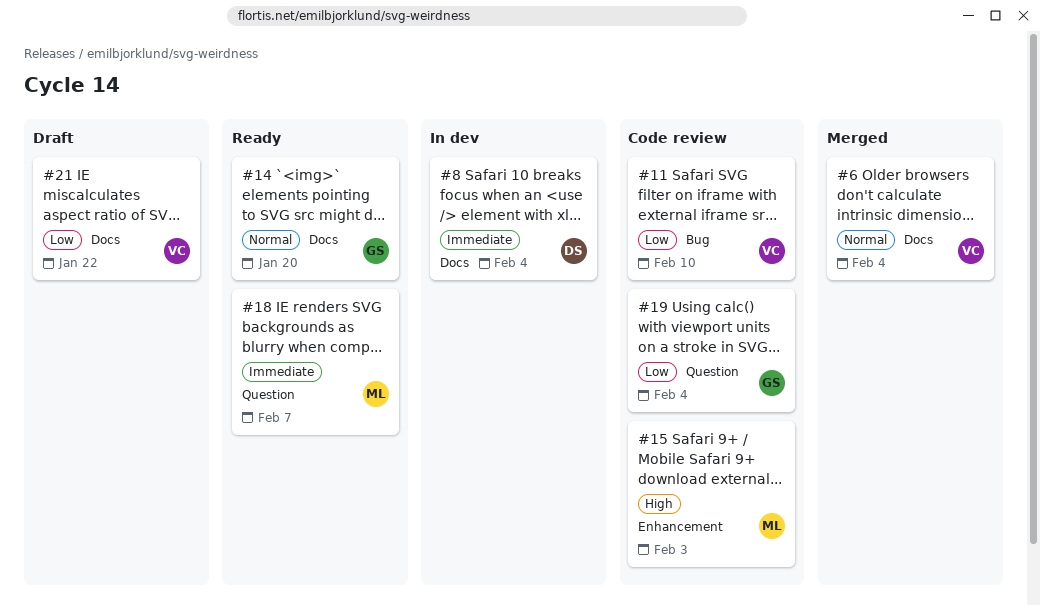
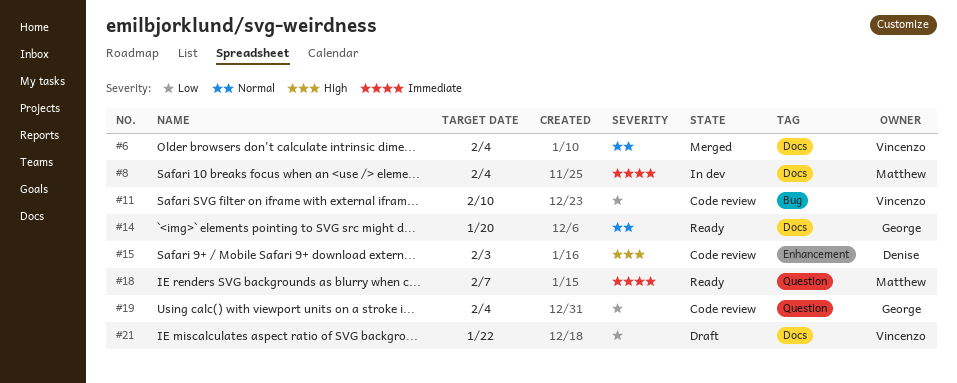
#8, owner: Denise -> Matthew
#15, owner: Matthew -> Denise

